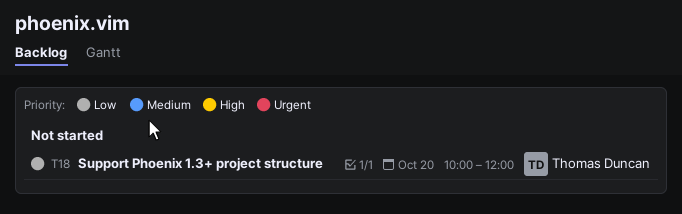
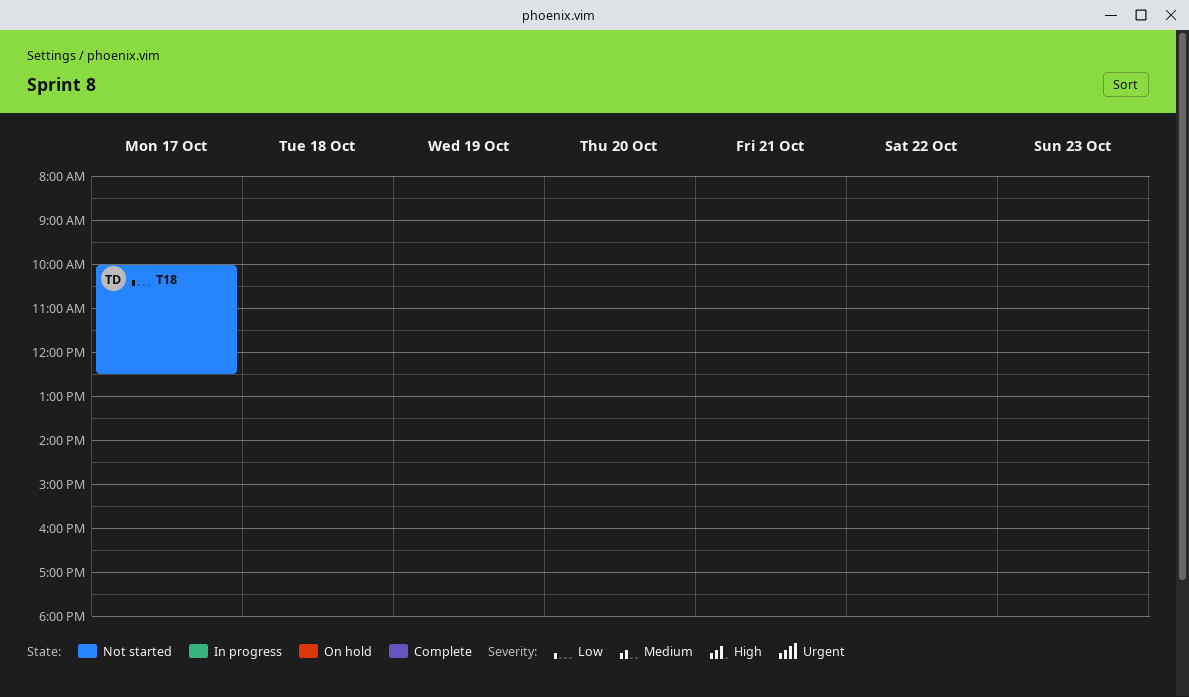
T18, day: Oct 20 -> Oct 17
T18, ends: 12:00 -> 12:30

